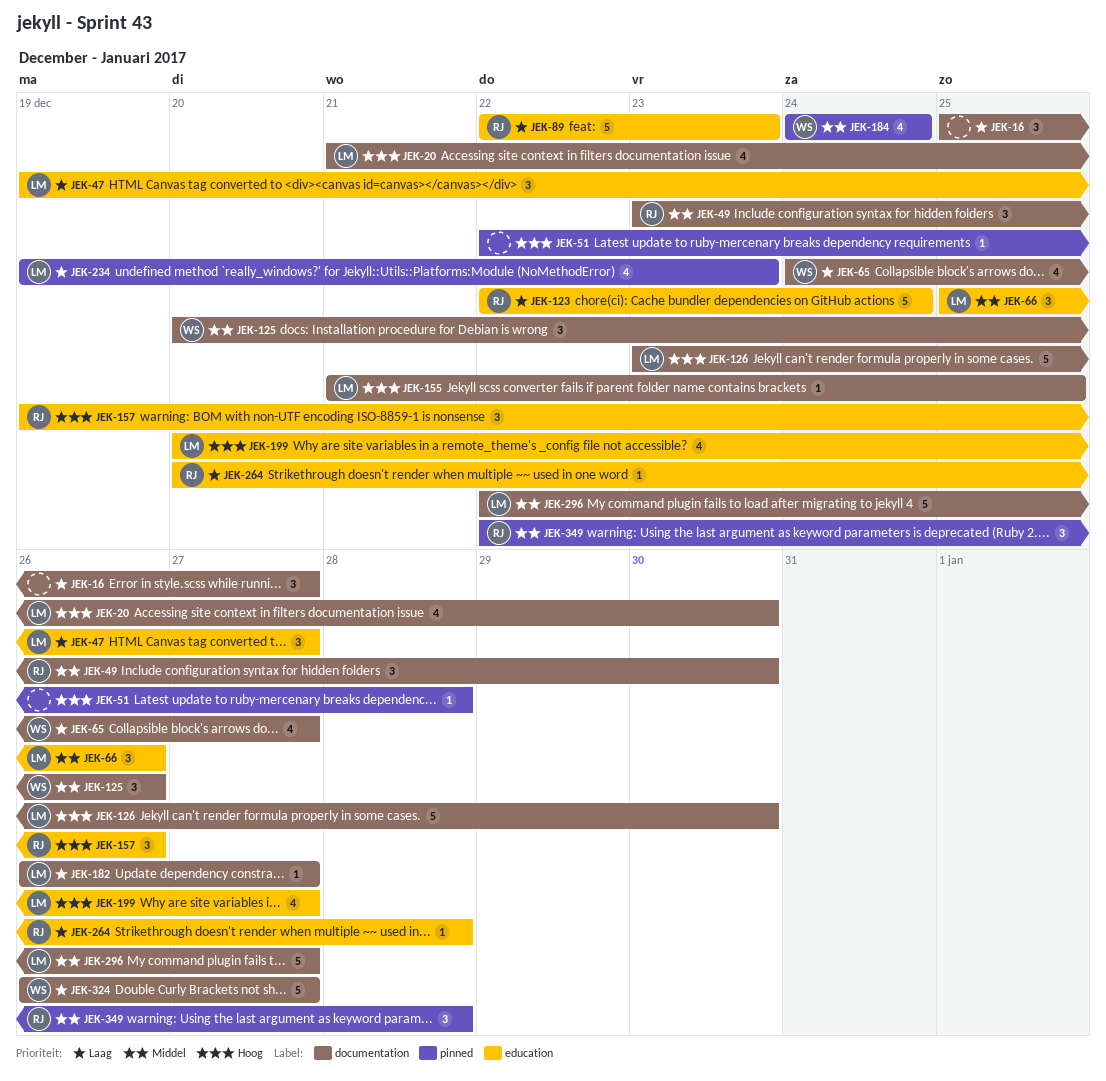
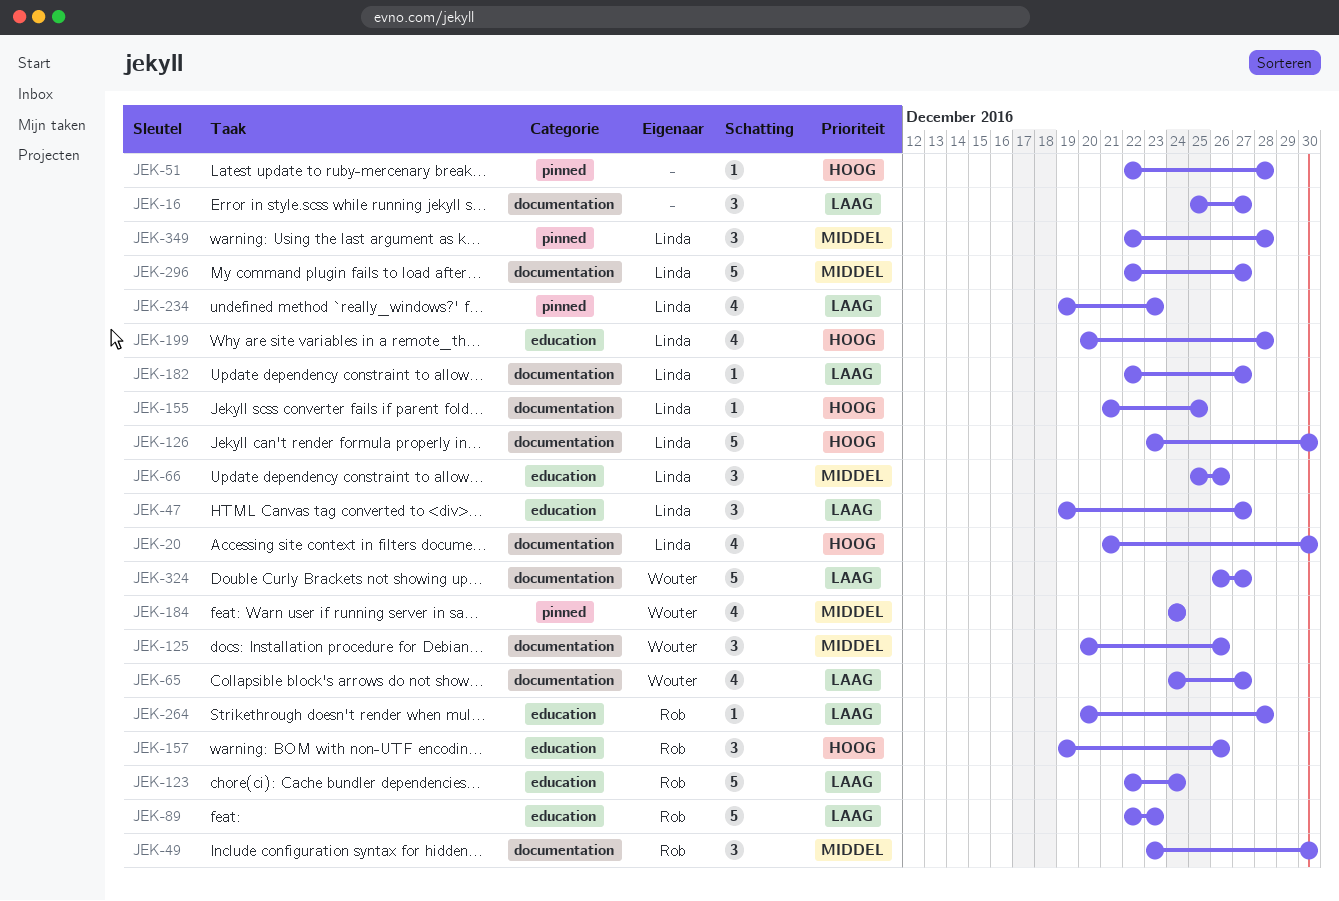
JEK-182, start: Dec 26 -> Dec 22
JEK-199, due: Dec 27 -> Dec 28
JEK-349, owner: Rob -> Linda

